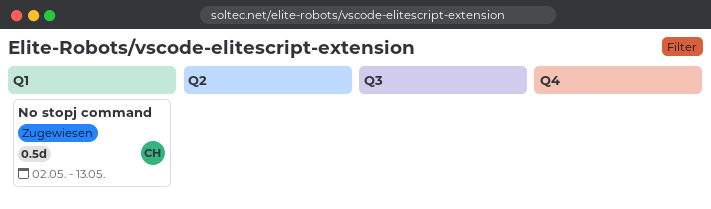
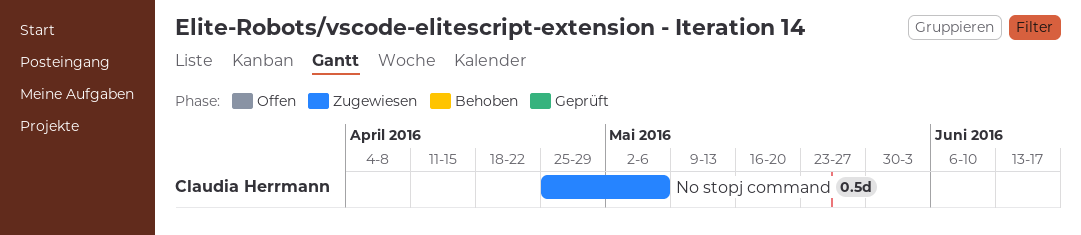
No stopj command, start: May 2 -> Apr 25
No stopj command, due: May 13 -> May 6

